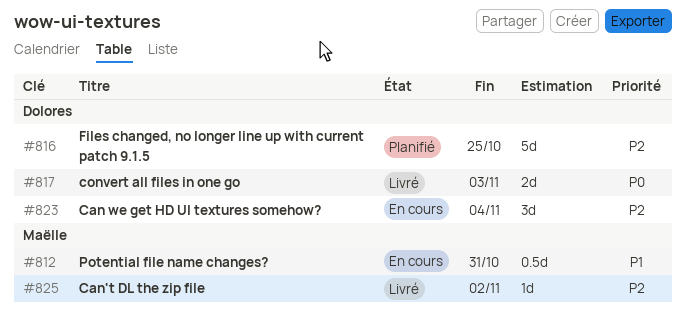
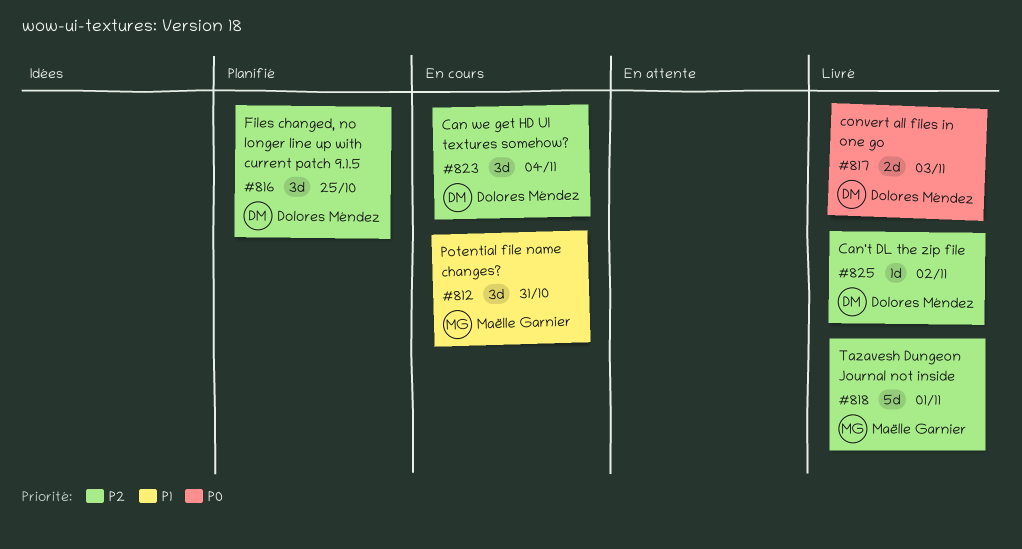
#812, estimate: 0.5d -> 3d
#816, estimate: 5d -> 3d
#818: none -> present
#825, owner: Maëlle Garnier -> Dolores Méndez

